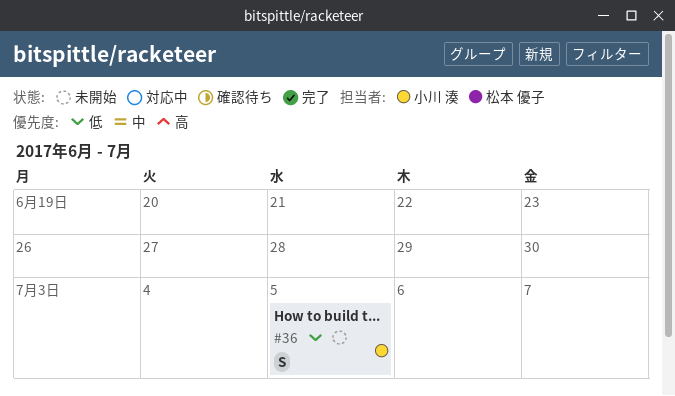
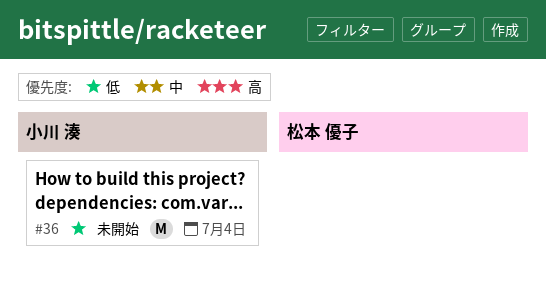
#36, estimate: S -> M
#36, due: Jul 5 -> Jul 4

